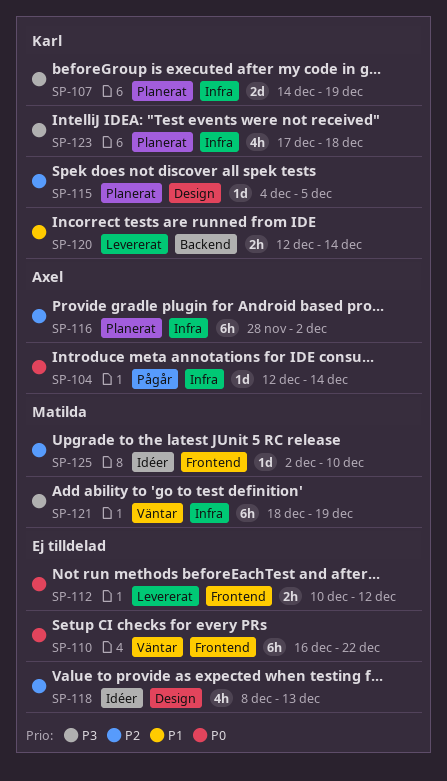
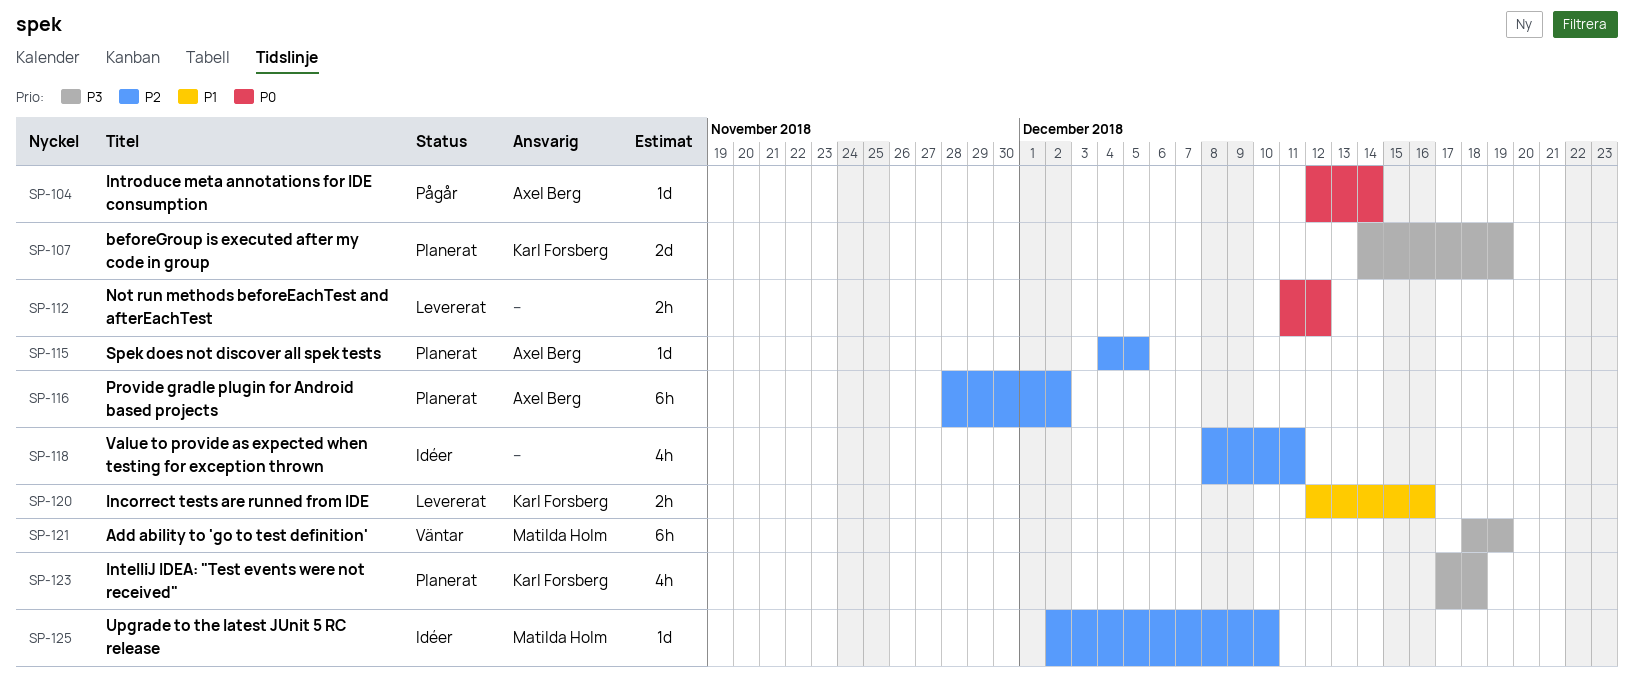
SP-110: present -> none
SP-112, start: Dec 10 -> Dec 11
SP-115, owner: Karl Forsberg -> Axel Berg
SP-118, due: Dec 13 -> Dec 11
SP-120, due: Dec 14 -> Dec 16

